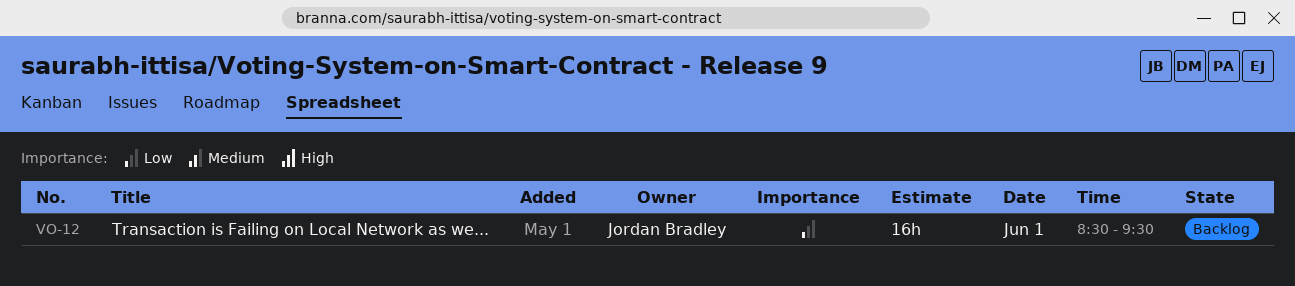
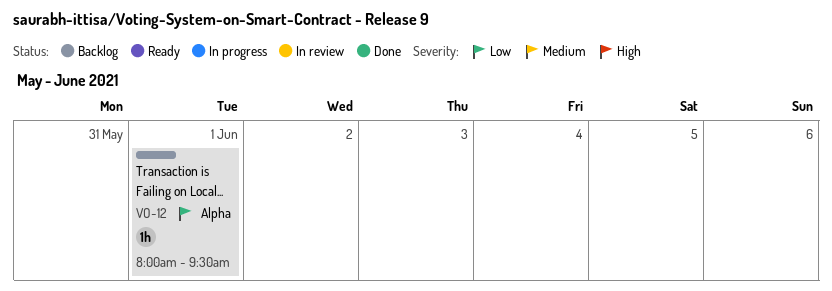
VO-12, estimate: 16h -> 1h
VO-12, begins: 08:30 -> 08:00

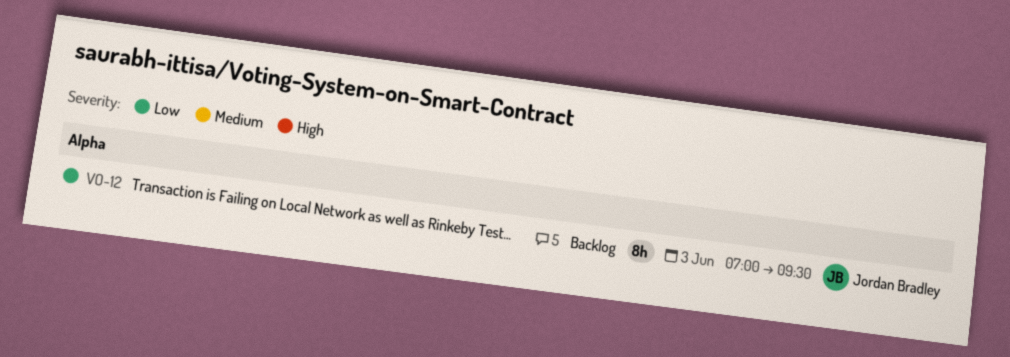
VO-12, estimate: 1h -> 8h
VO-12, day: Jun 1 -> Jun 3
VO-12, begins: 08:00 -> 07:00

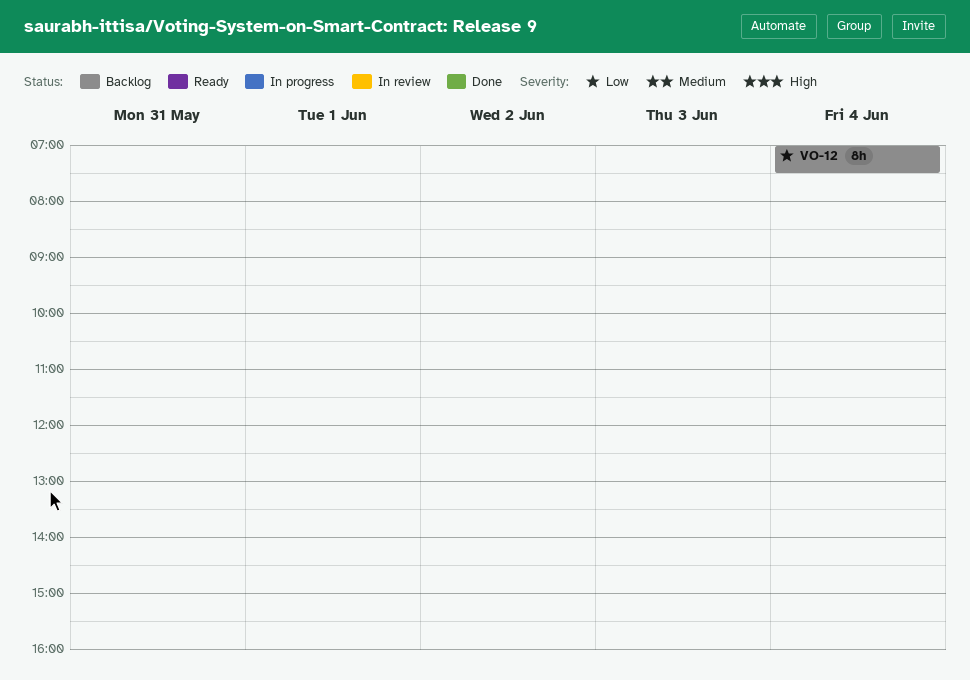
VO-12, day: Jun 3 -> Jun 4
VO-12, ends: 09:30 -> 07:30

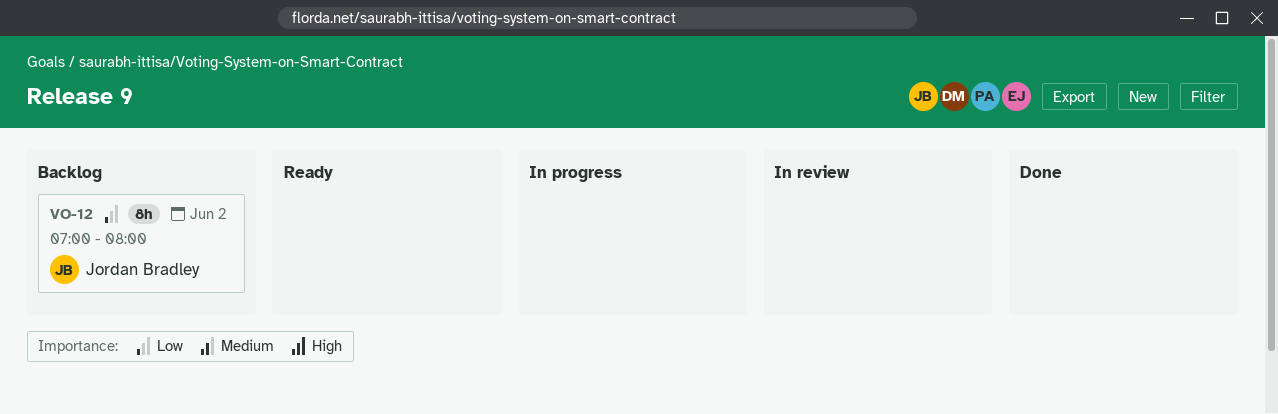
VO-12, day: Jun 4 -> Jun 2
VO-12, ends: 07:30 -> 08:00

